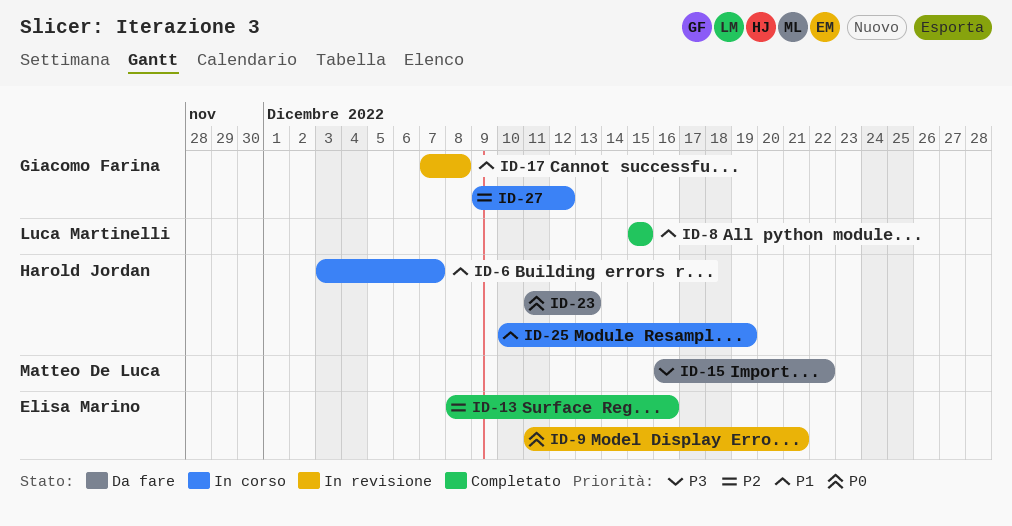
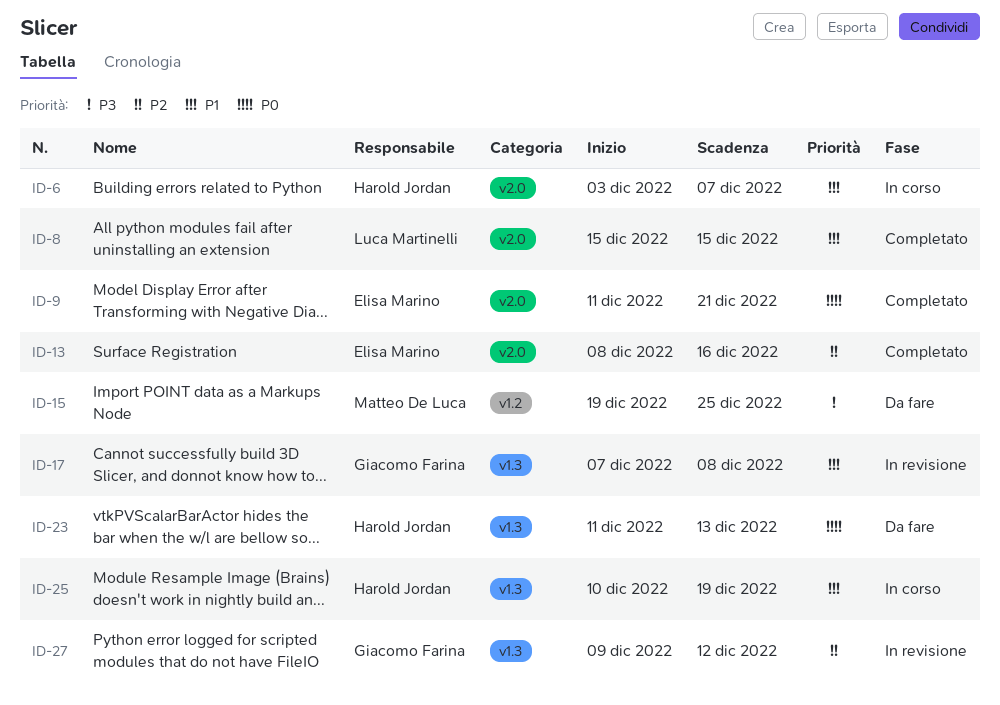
ID-9, status: In revisione -> Completato
ID-15, start: Dec 16 -> Dec 19
ID-15, due: Dec 22 -> Dec 25
ID-27, status: In corso -> In revisione

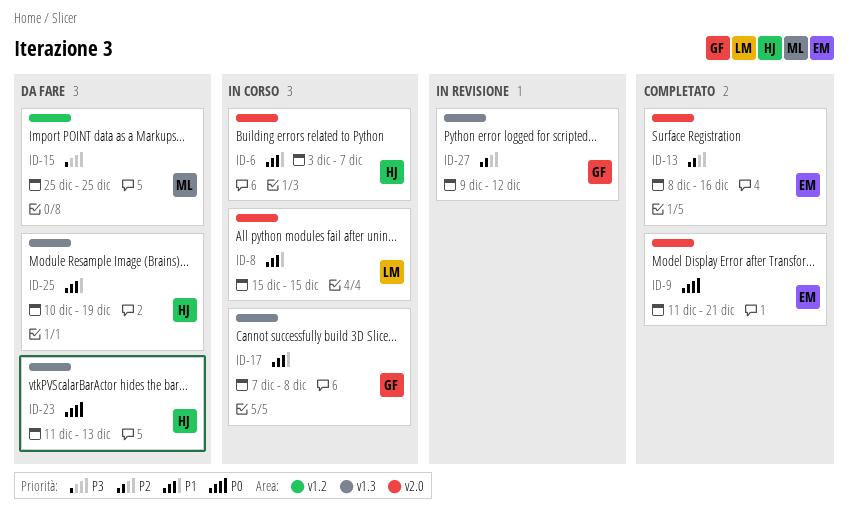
ID-8, status: Completato -> In corso
ID-15, start: Dec 19 -> Dec 25
ID-17, status: In revisione -> In corso
ID-25, status: In corso -> Da fare

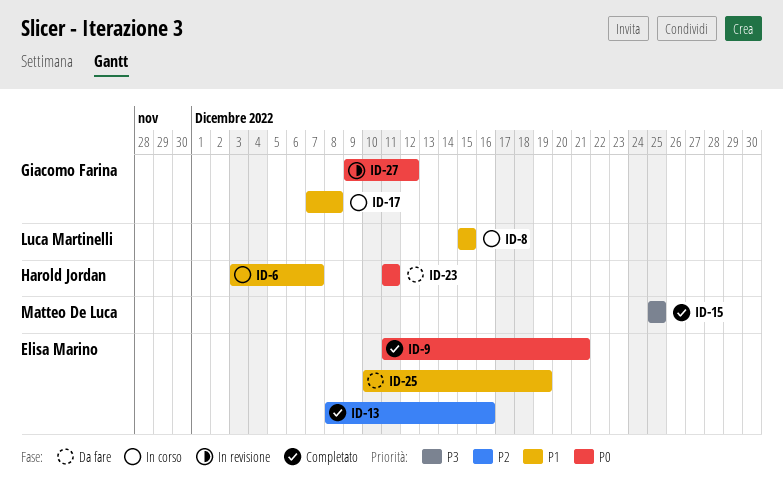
ID-15, status: Da fare -> Completato
ID-23, due: Dec 13 -> Dec 11
ID-25, owner: Harold Jordan -> Elisa Marino
ID-27, priority: P2 -> P0

